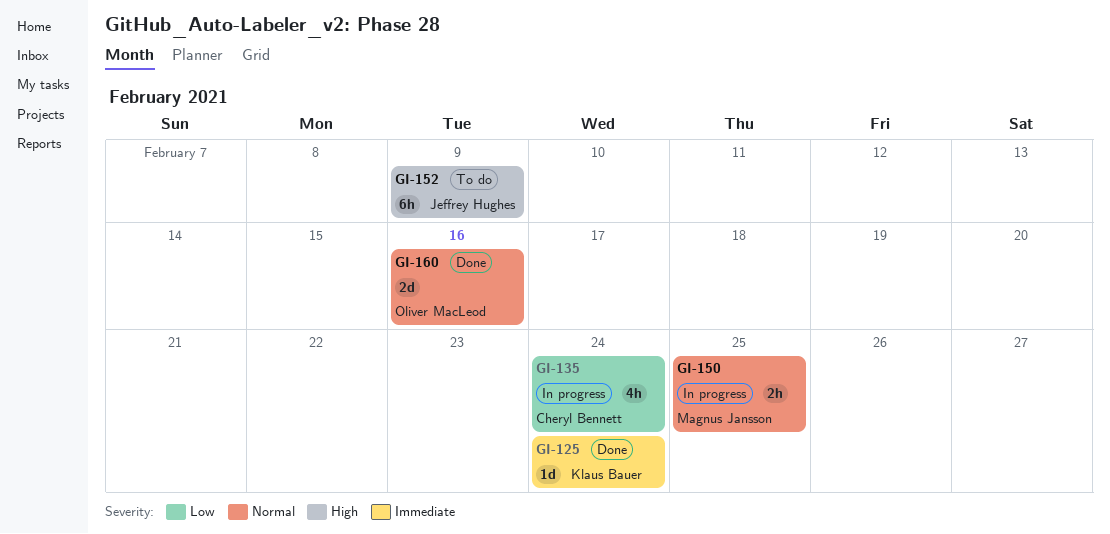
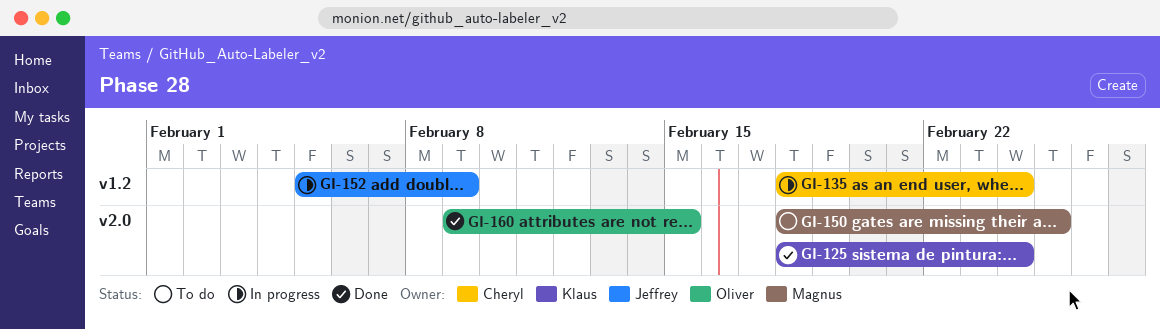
GI-150, status: In progress -> To do
GI-152, status: To do -> In progress
GI-160, due: Feb 16 -> Feb 15

